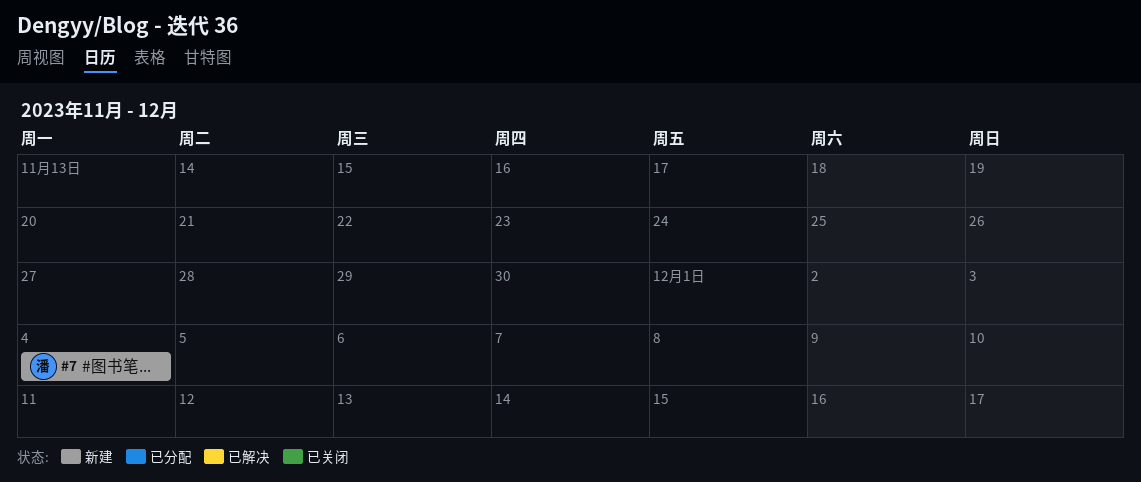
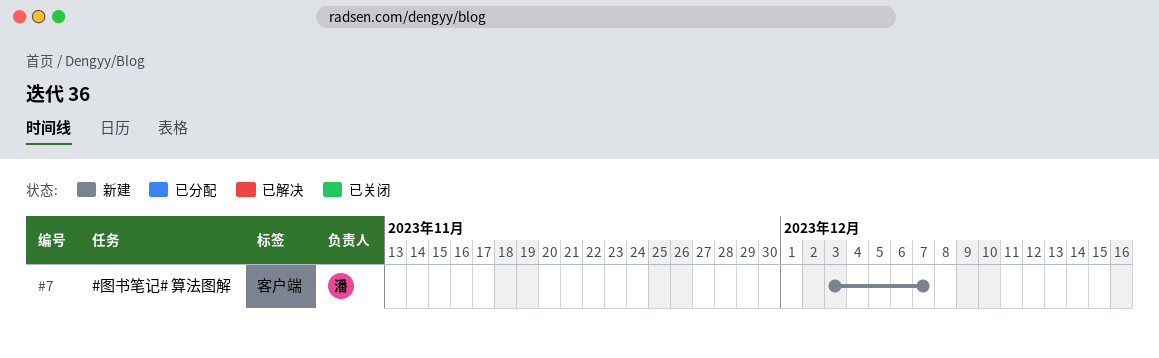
#7, start: Dec 4 -> Dec 3
#7, due: Dec 4 -> Dec 7

